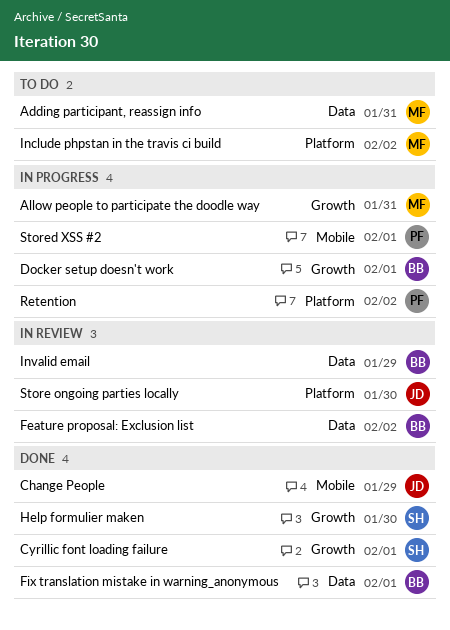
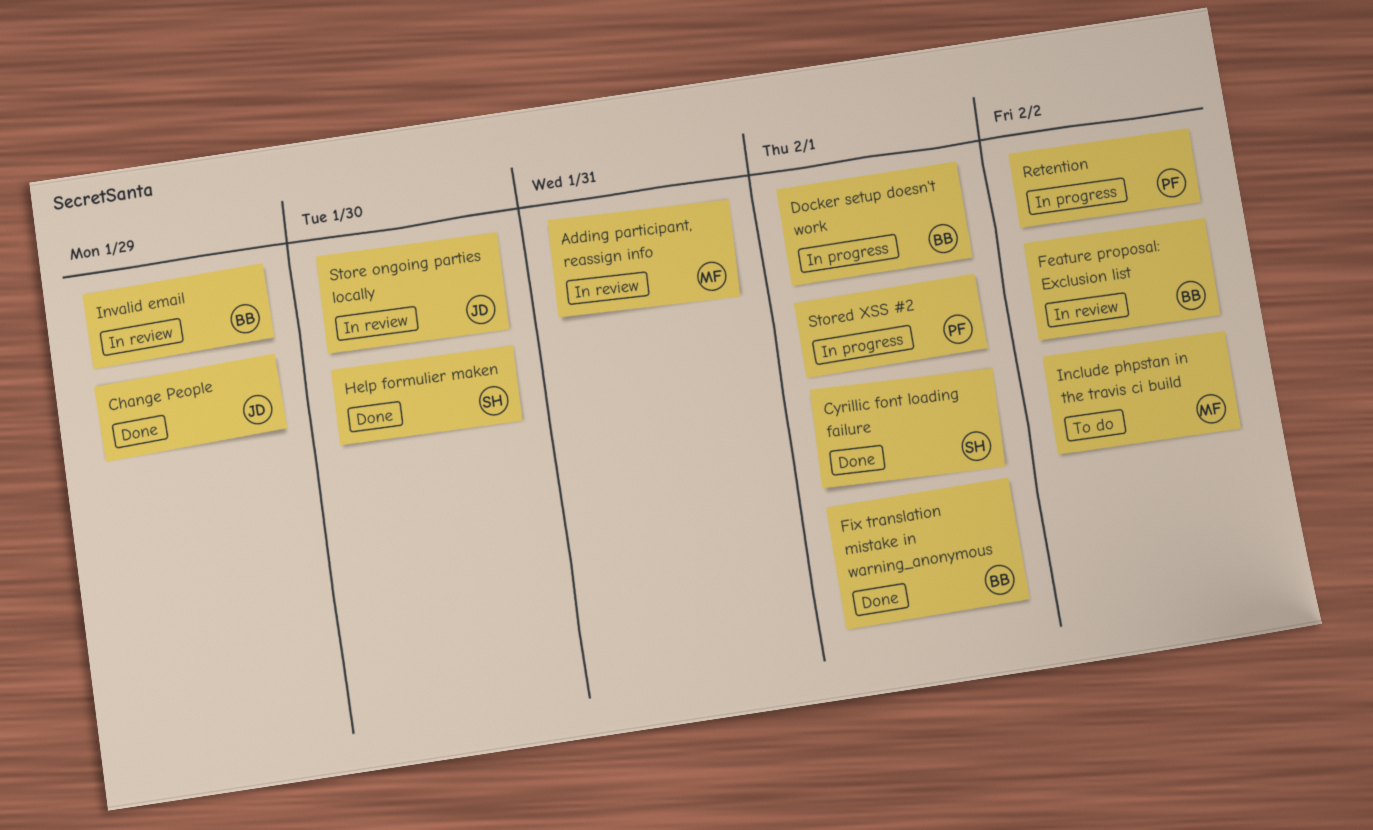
Adding participant, reassign info, status: To do -> In review
Allow people to participate the doodle way: present -> none

